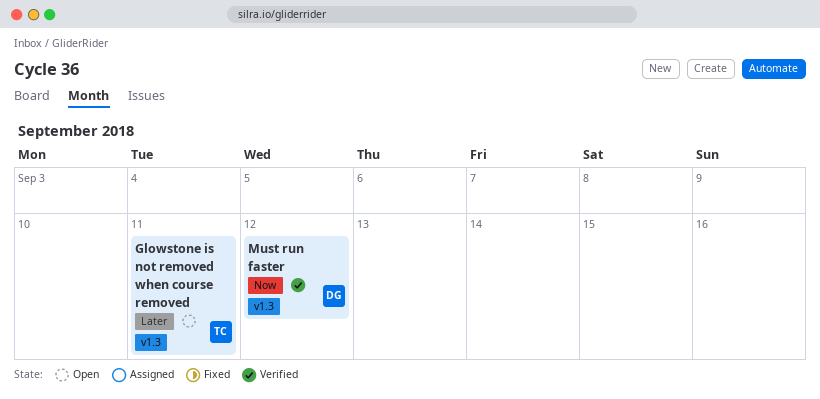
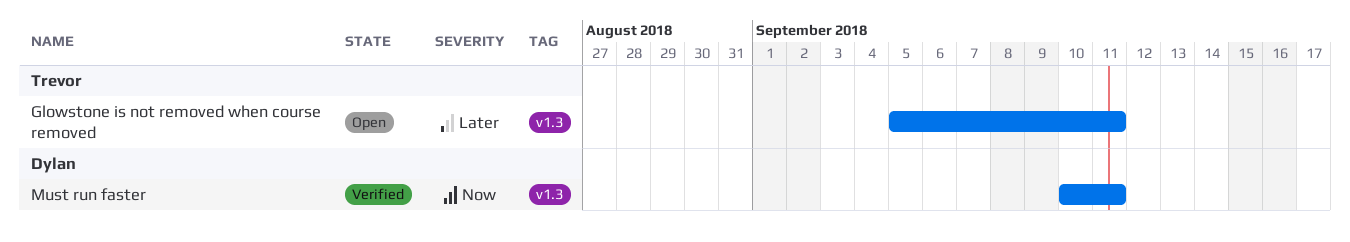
Must run faster, due: Sep 12 -> Sep 11

